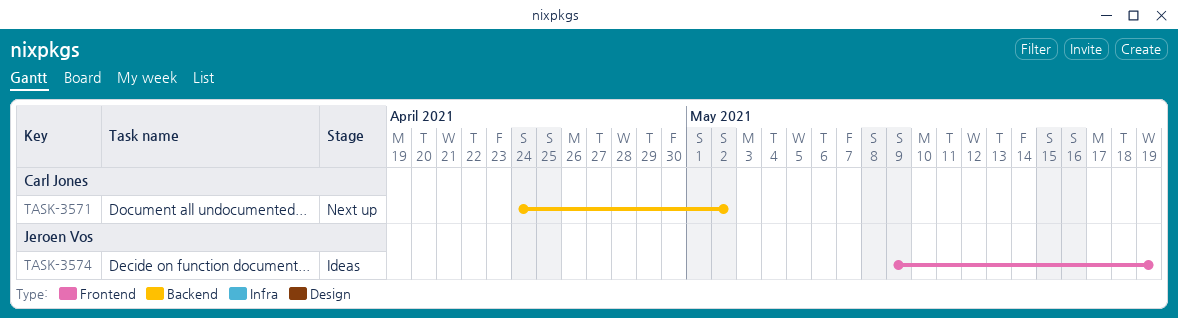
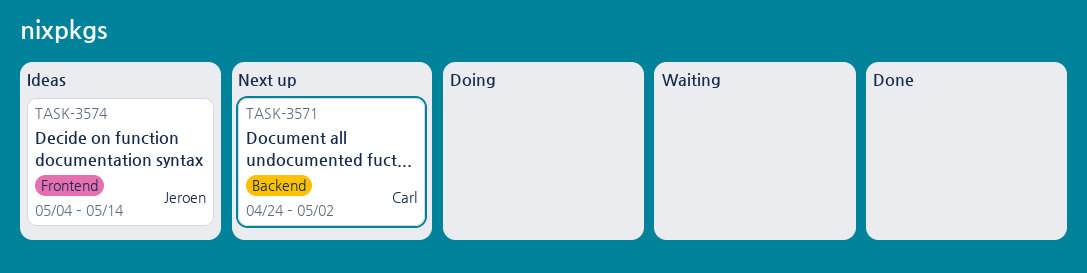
TASK-3574, start: May 9 -> May 4
TASK-3574, due: May 19 -> May 14

